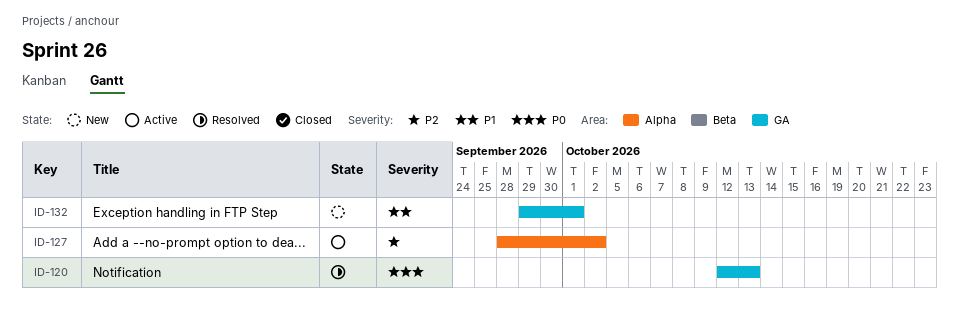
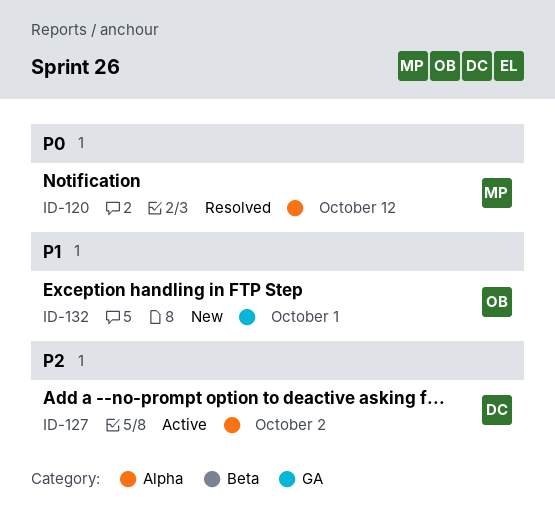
ID-120, label: GA -> Alpha
ID-120, due: Oct 13 -> Oct 12

